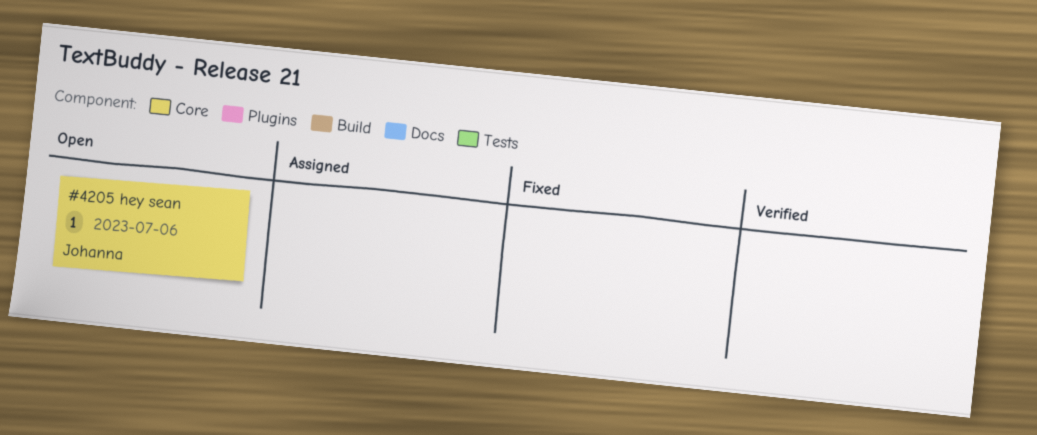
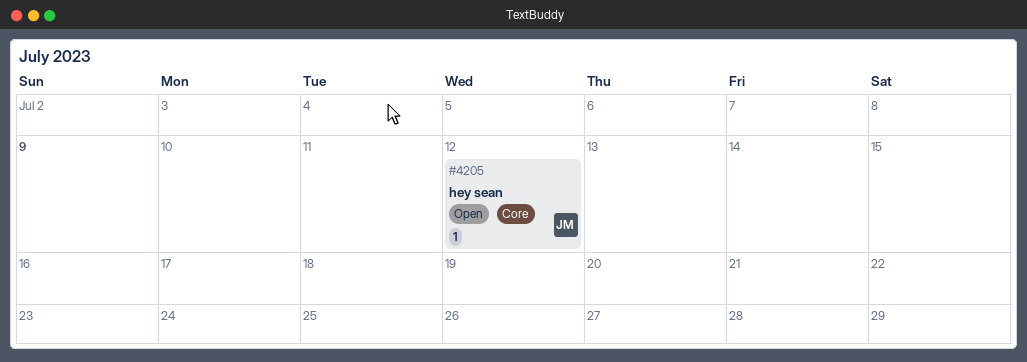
#4205, due: Jul 6 -> Jul 12

